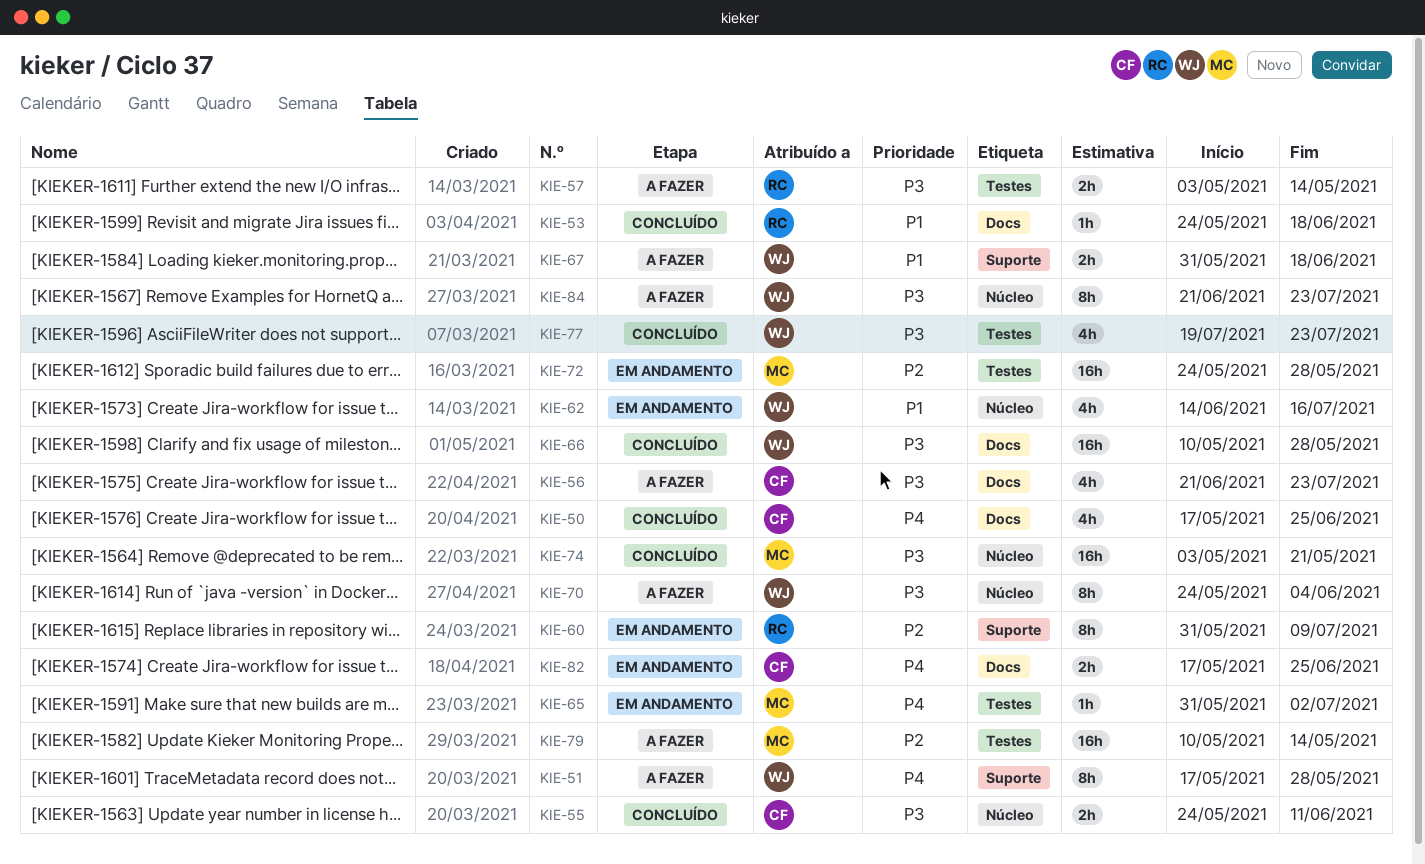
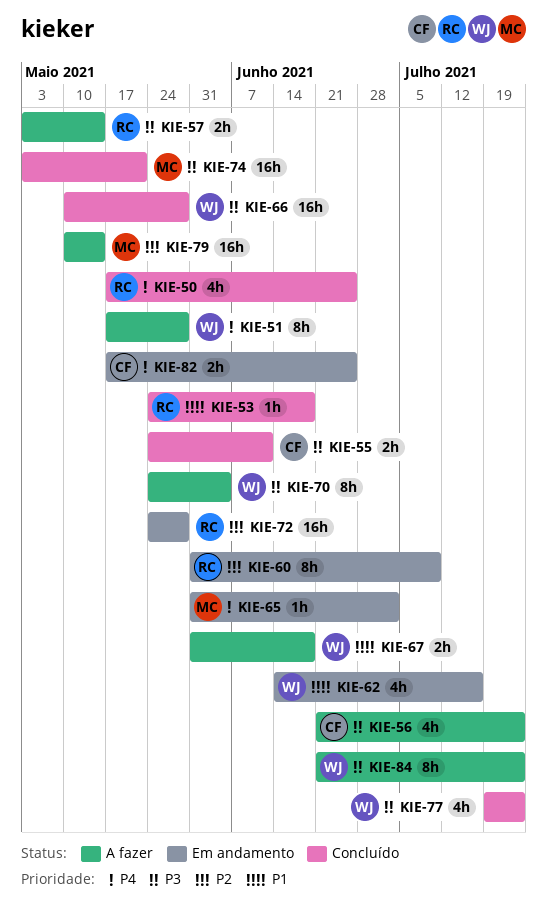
KIE-50, owner: CF -> RC
KIE-72, owner: MC -> RC

